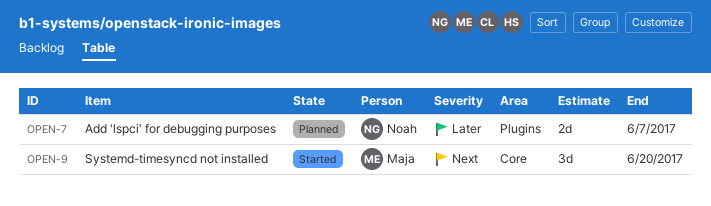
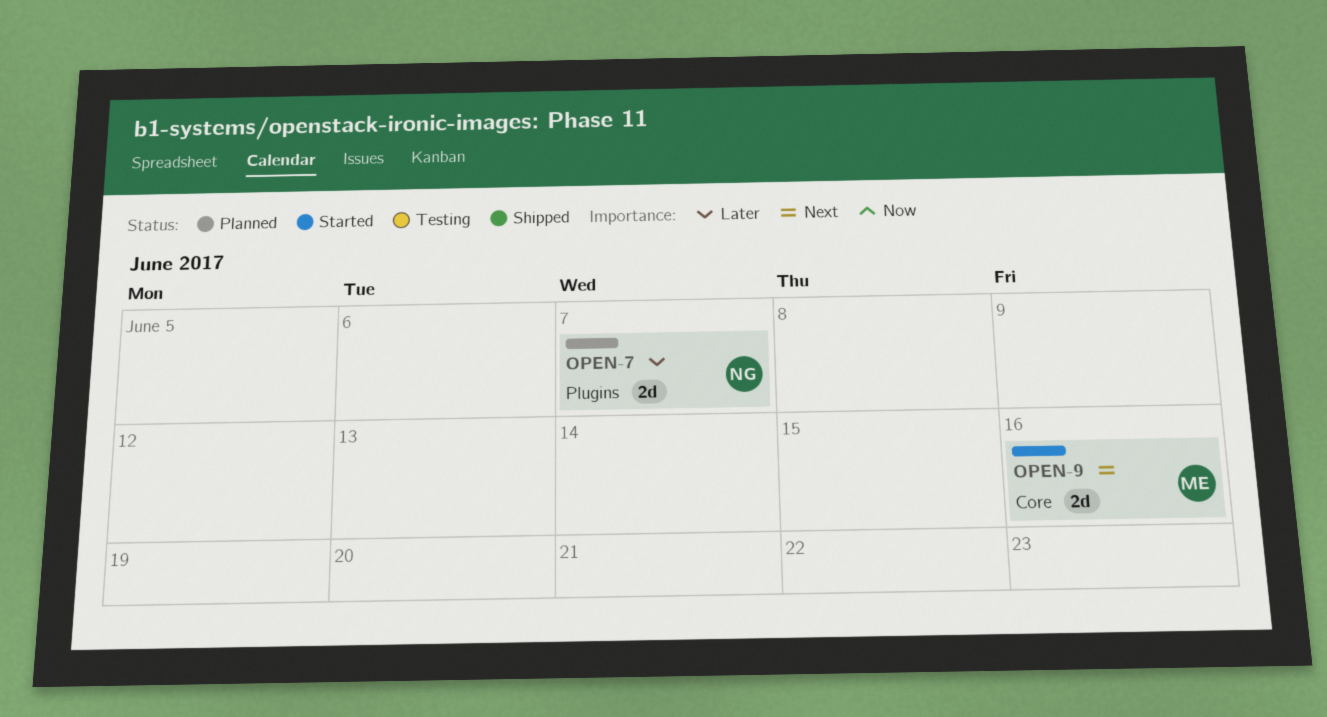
OPEN-9, estimate: 3d -> 2d
OPEN-9, due: Jun 20 -> Jun 16

